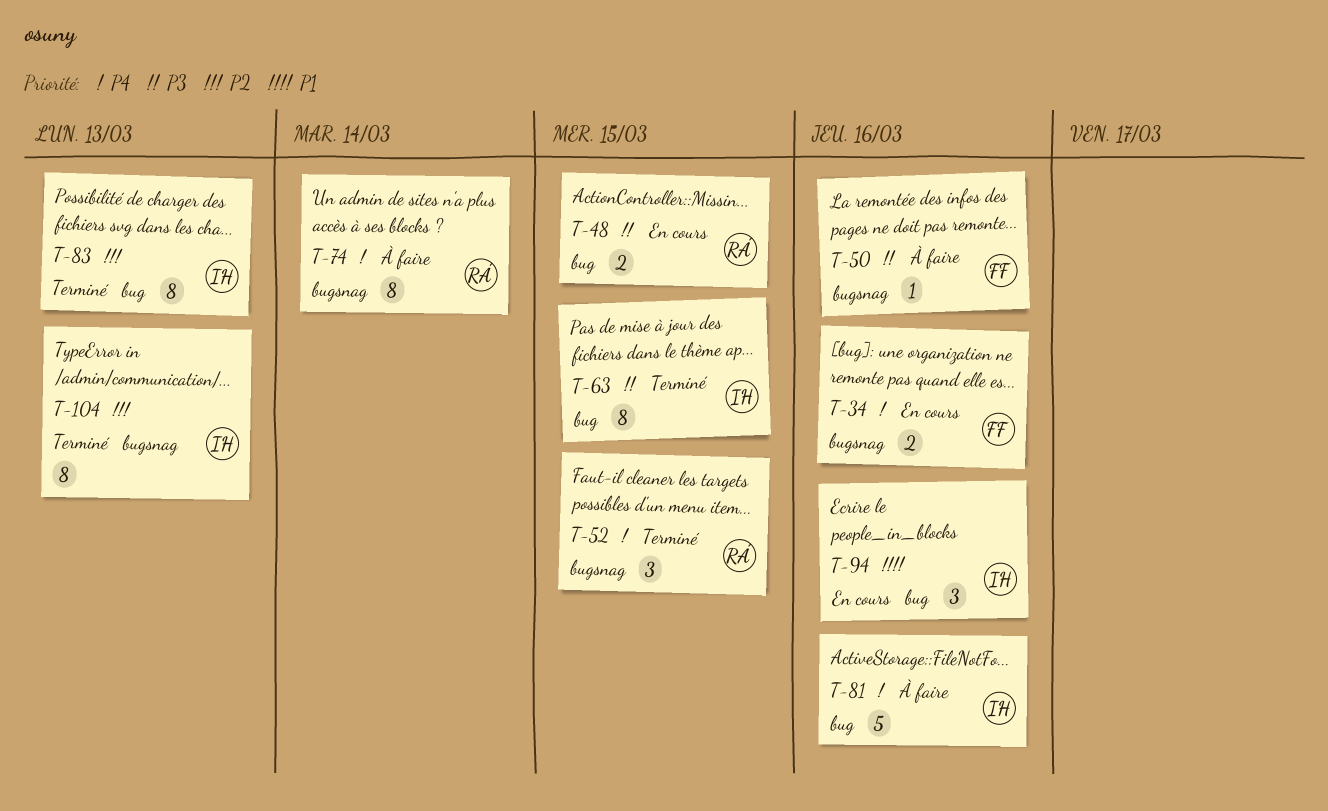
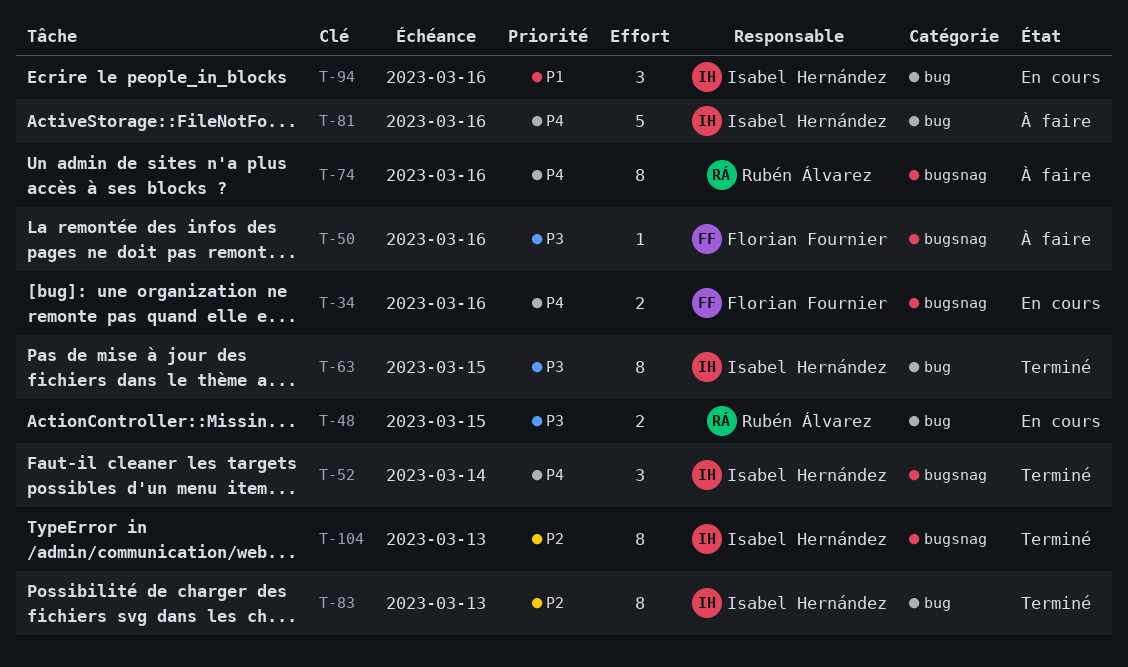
T-52, owner: Rubén Álvarez -> Isabel Hernández
T-52, due: Mar 15 -> Mar 14
T-74, due: Mar 14 -> Mar 16

